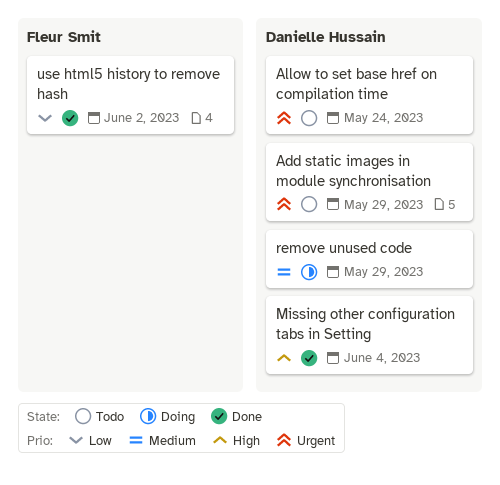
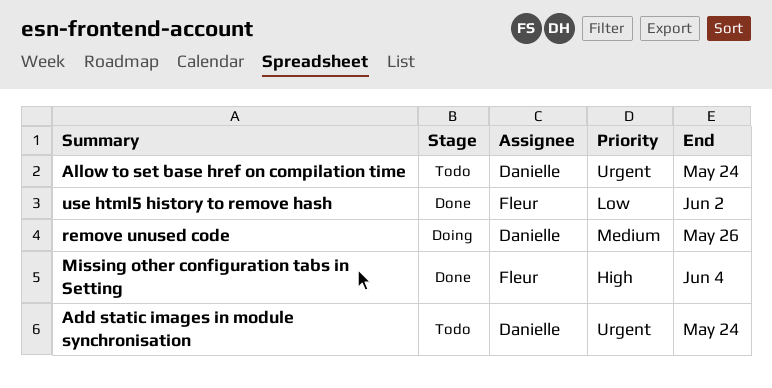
Add static images in module synchronisation, due: May 29 -> May 24
Missing other configuration tabs in Setting, owner: Danielle Hussain -> Fleur Smit
remove unused code, due: May 29 -> May 26

